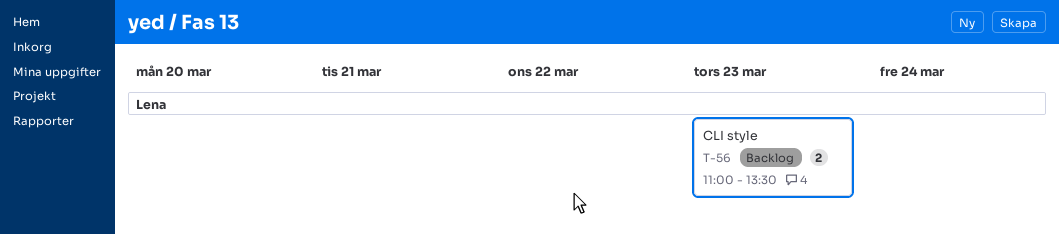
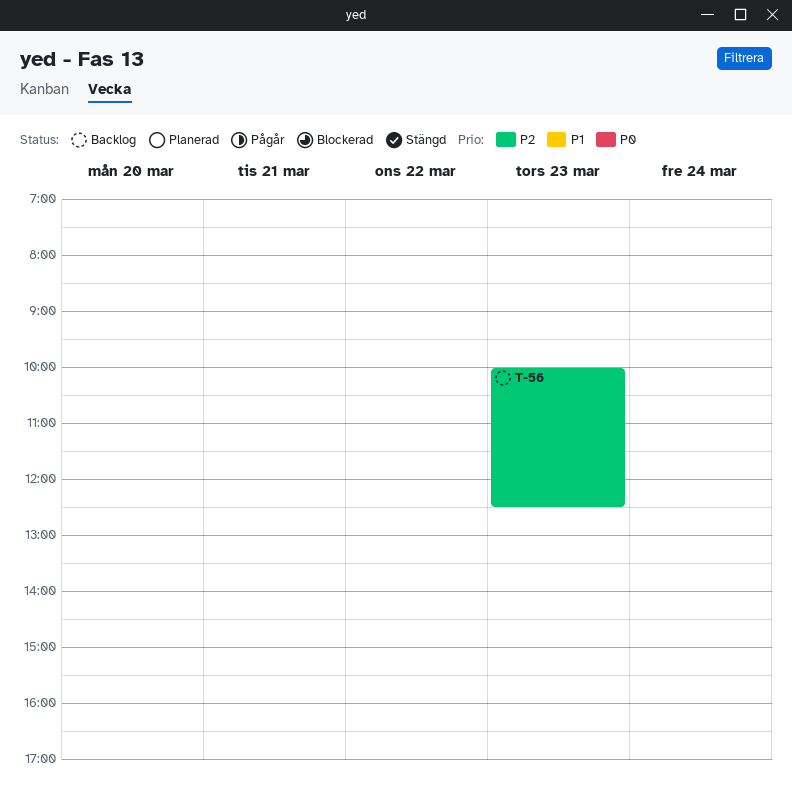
T-56, begins: 11:00 -> 10:00
T-56, ends: 13:30 -> 12:30

